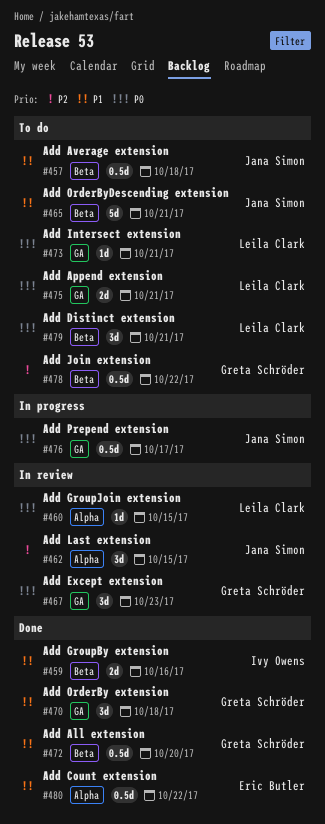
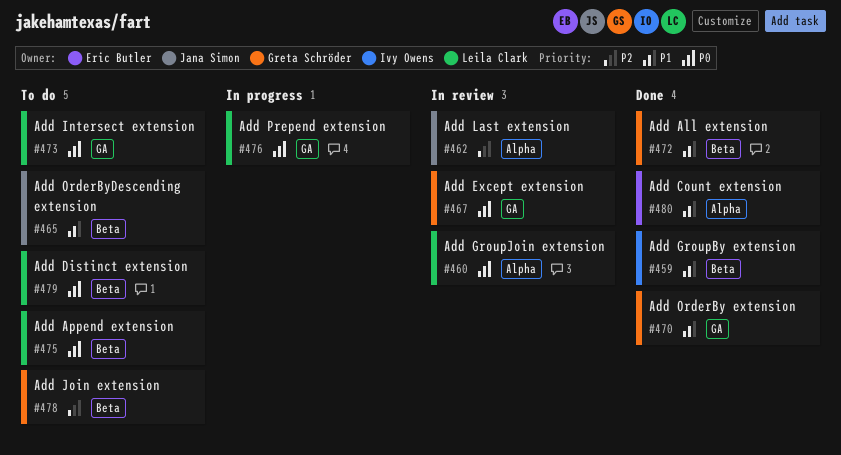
#457: present -> none
#475, label: GA -> Beta
#476, owner: Jana Simon -> Leila Clark

